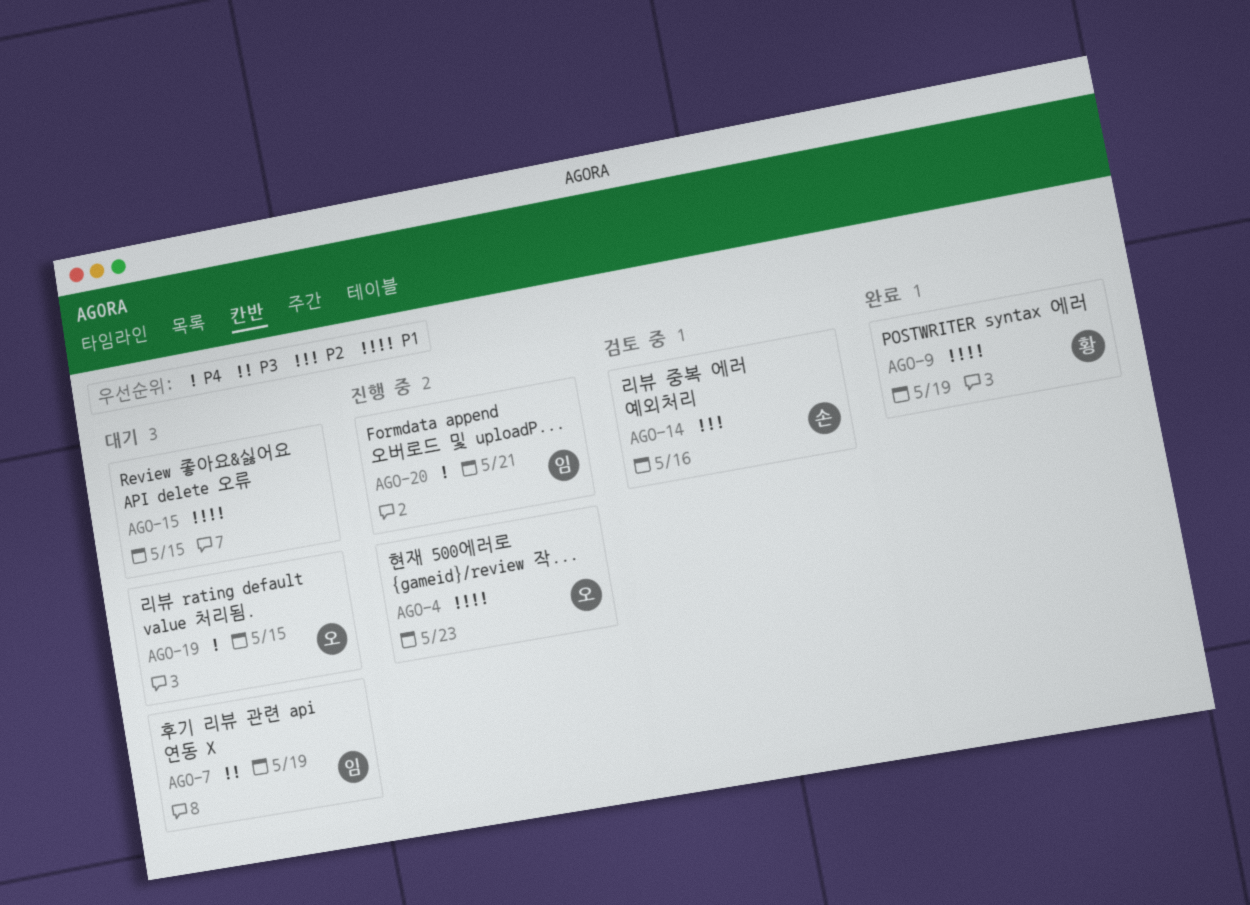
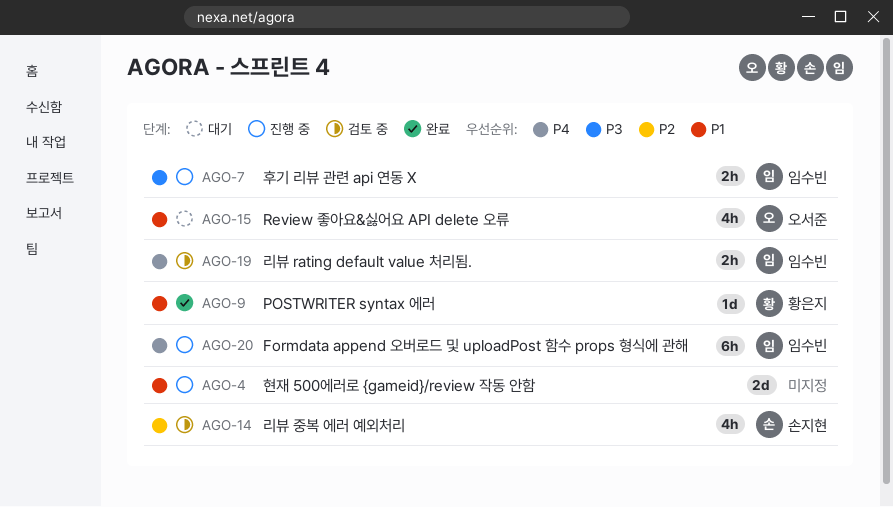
AGO-4, owner: 오서준 -> none
AGO-7, status: 대기 -> 진행 중
AGO-15, owner: none -> 오서준
AGO-19, status: 대기 -> 검토 중
AGO-19, owner: 오서준 -> 임수빈

